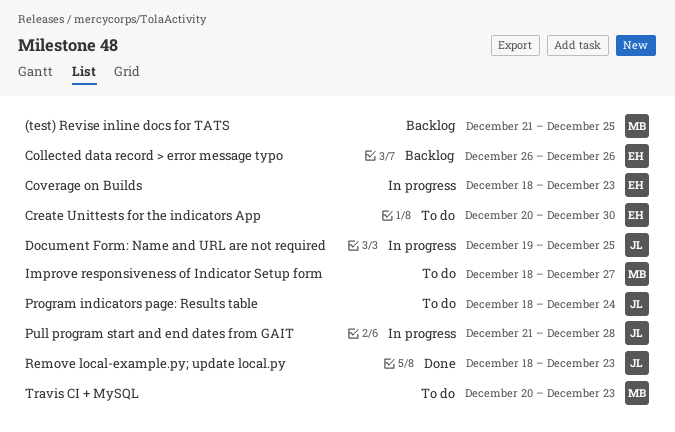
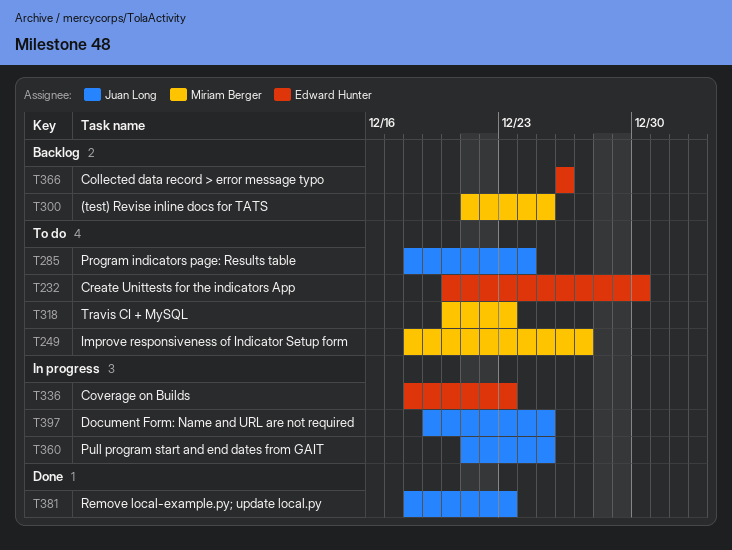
Pull program start and end dates from GAIT, due: Dec 28 -> Dec 25

